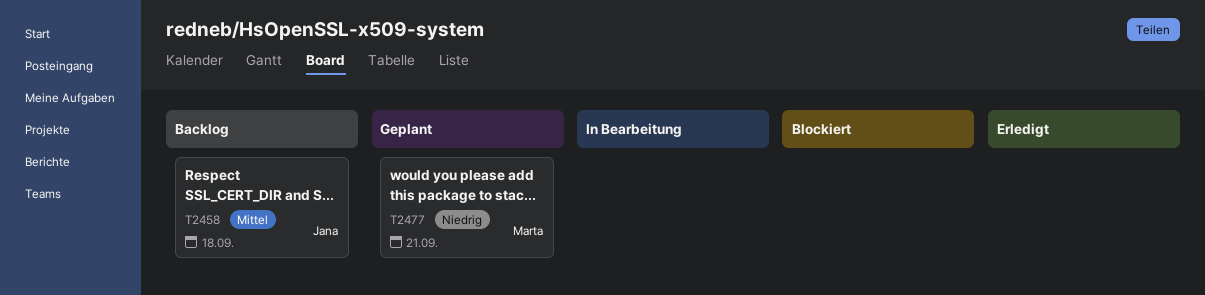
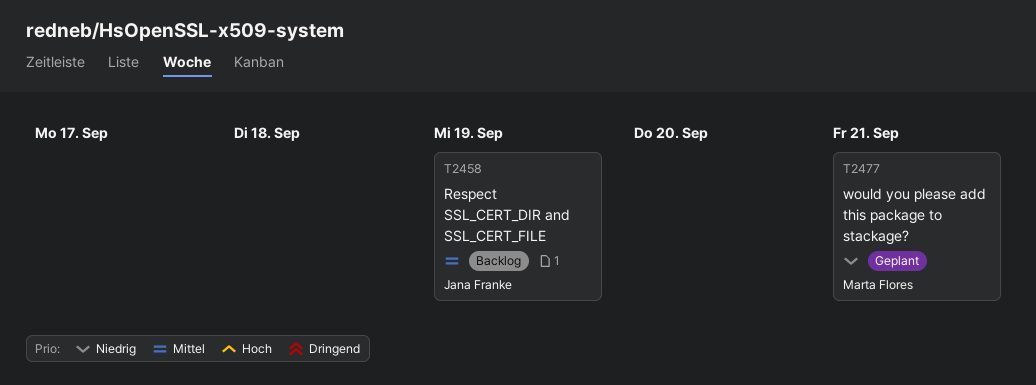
T2458, due: Sep 18 -> Sep 19

